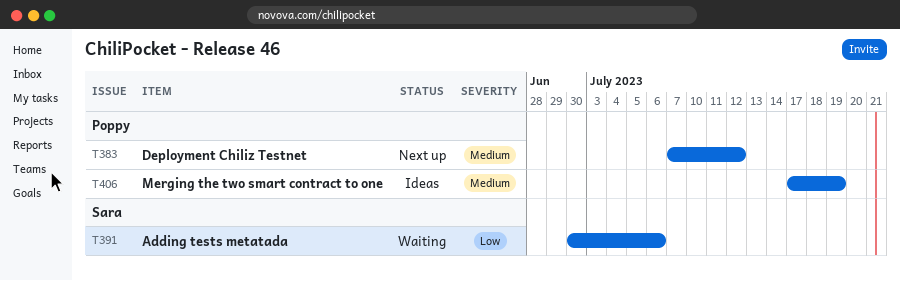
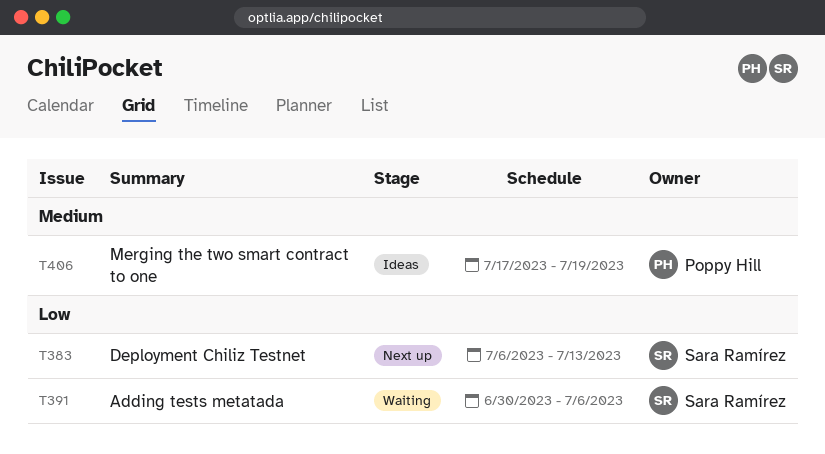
T383, owner: Poppy Hill -> Sara Ramírez
T383, priority: Medium -> Low
T383, start: Jul 7 -> Jul 6
T383, due: Jul 12 -> Jul 13

